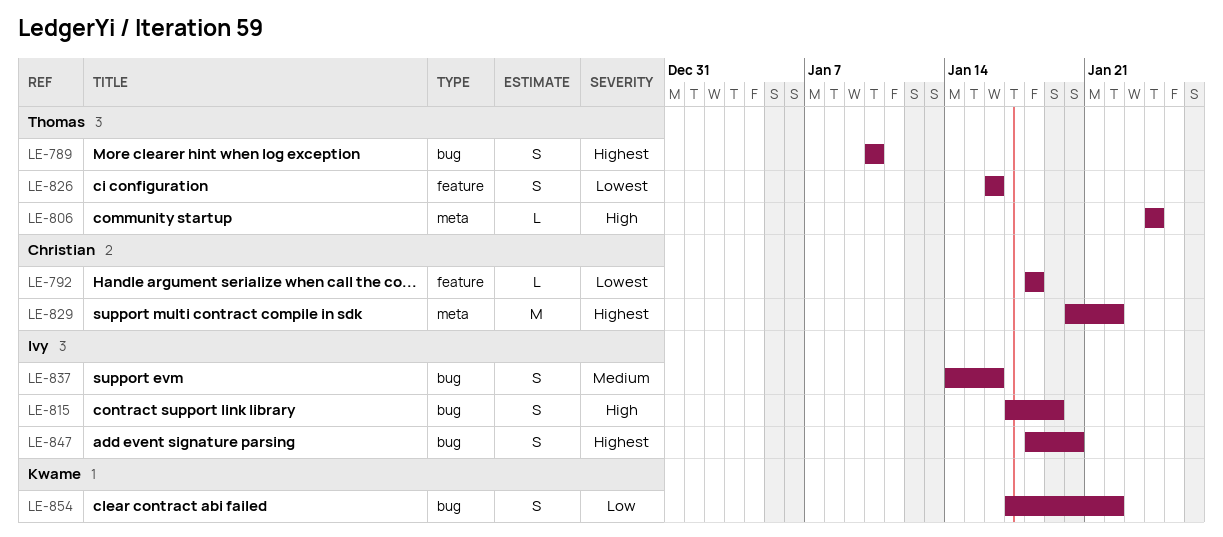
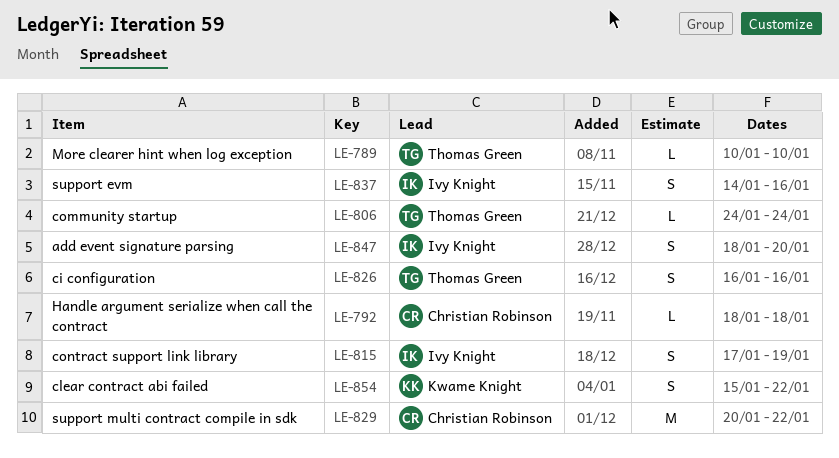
LE-789, estimate: S -> L
LE-854, start: Jan 17 -> Jan 15

